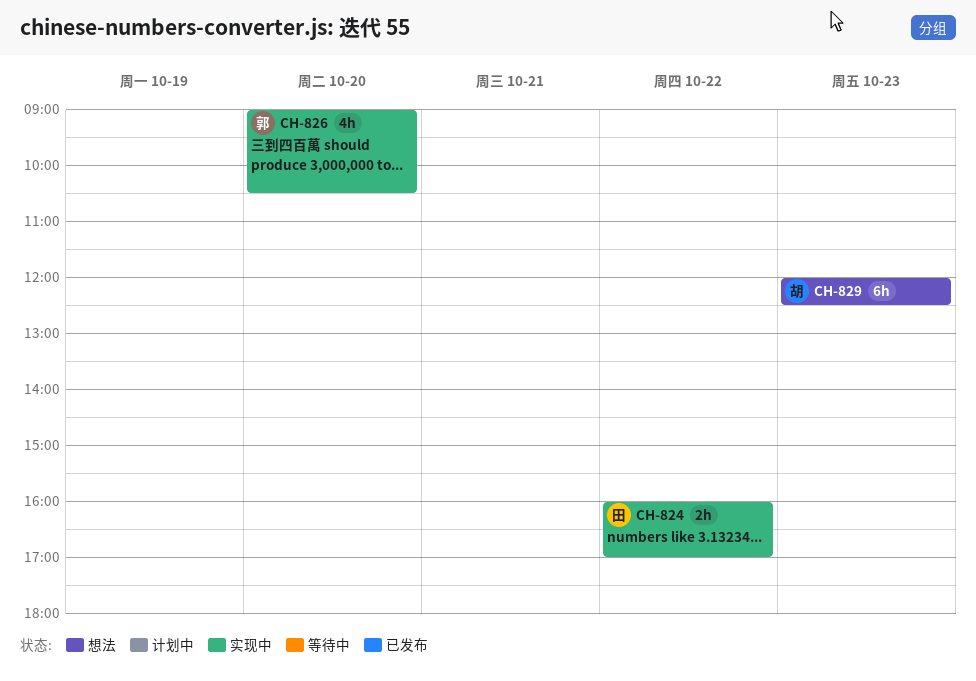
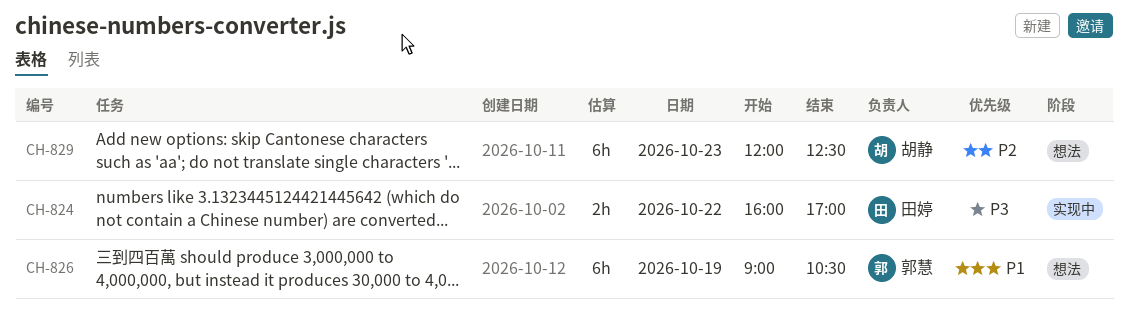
CH-826, status: 实现中 -> 想法
CH-826, estimate: 4h -> 6h
CH-826, day: Oct 20 -> Oct 19

